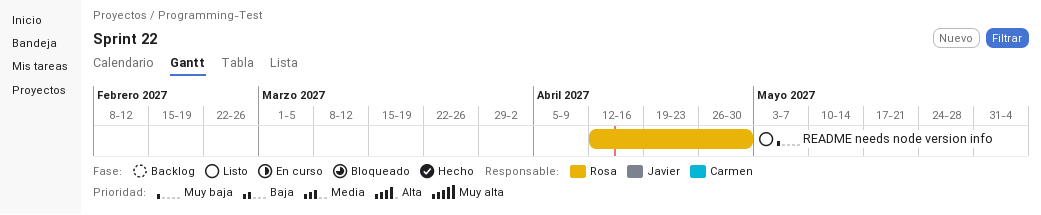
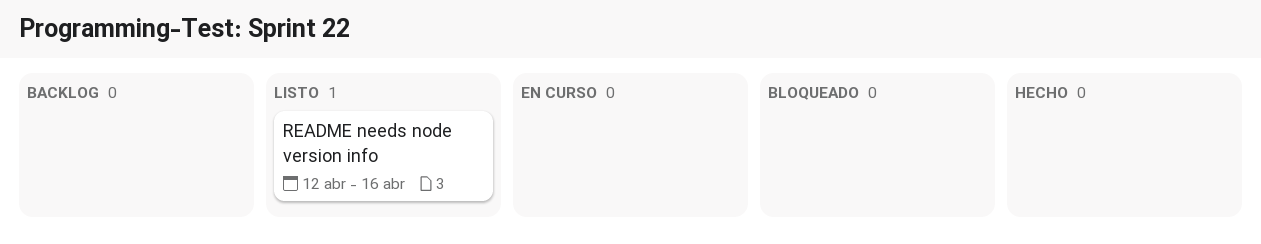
README needs node version info, due: Apr 30 -> Apr 16

